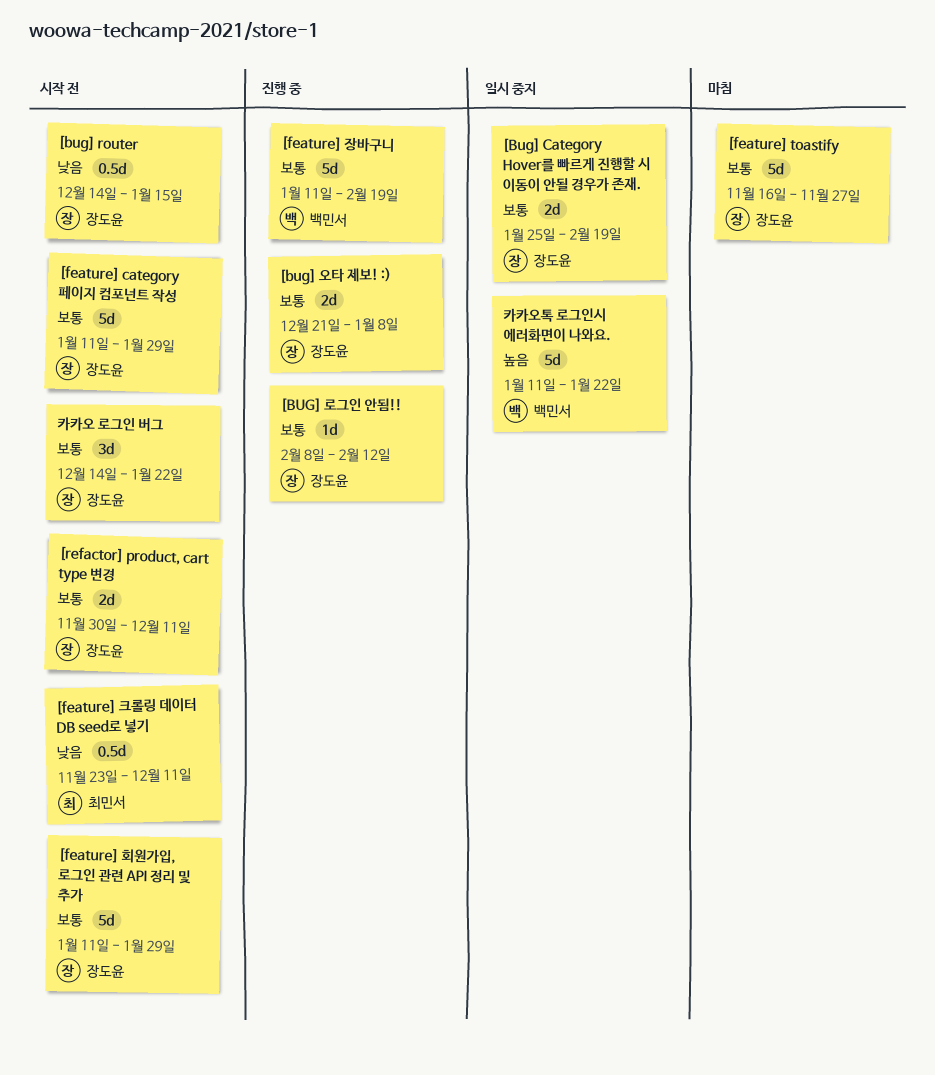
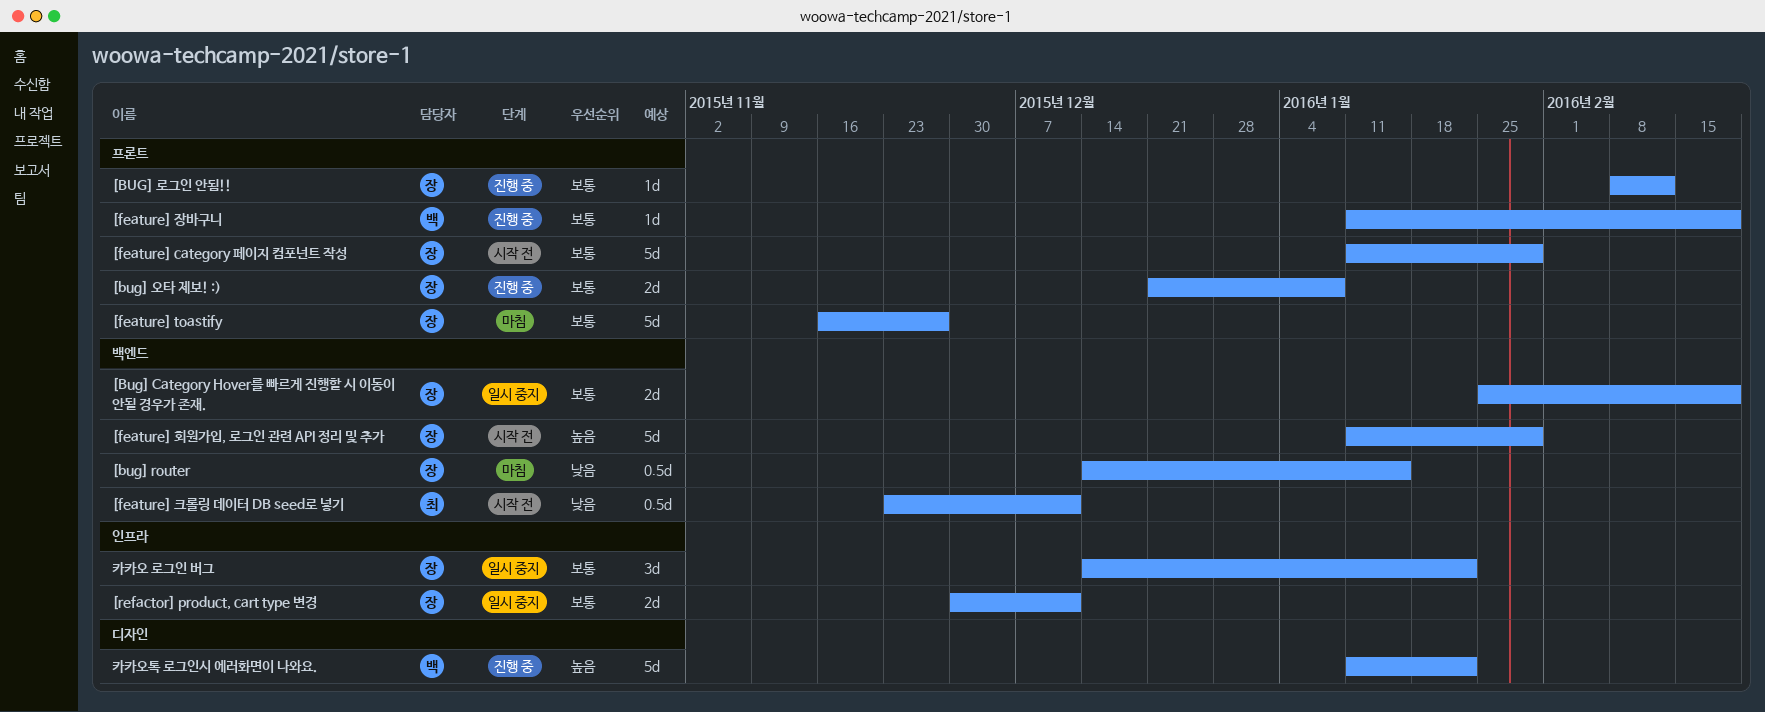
[bug] router, status: 시작 전 -> 마침
[feature] 장바구니, estimate: 5d -> 1d
[feature] 회원가입, 로그인 관련 API 정리 및 추가, priority: 보통 -> 높음
[refactor] product, cart type 변경, status: 시작 전 -> 일시 중지
카카오 로그인 버그, status: 시작 전 -> 일시 중지
카카오톡 로그인시 에러화면이 나와요., status: 일시 중지 -> 진행 중

